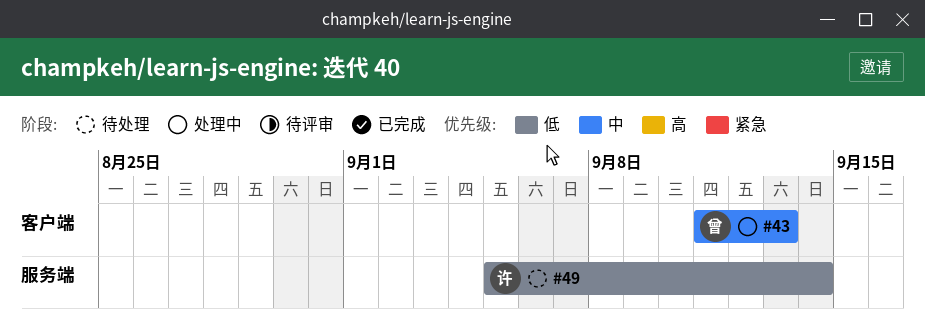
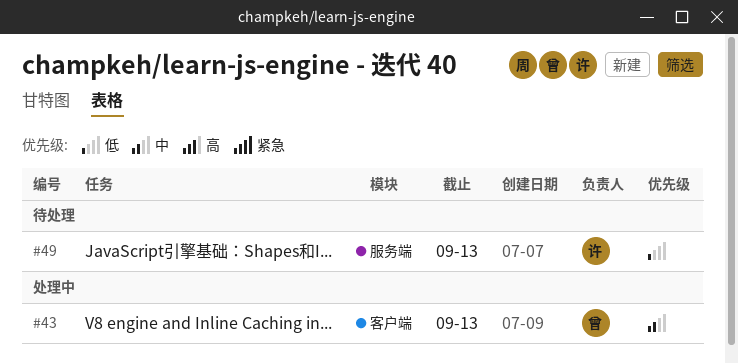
#49, due: Sep 14 -> Sep 13

